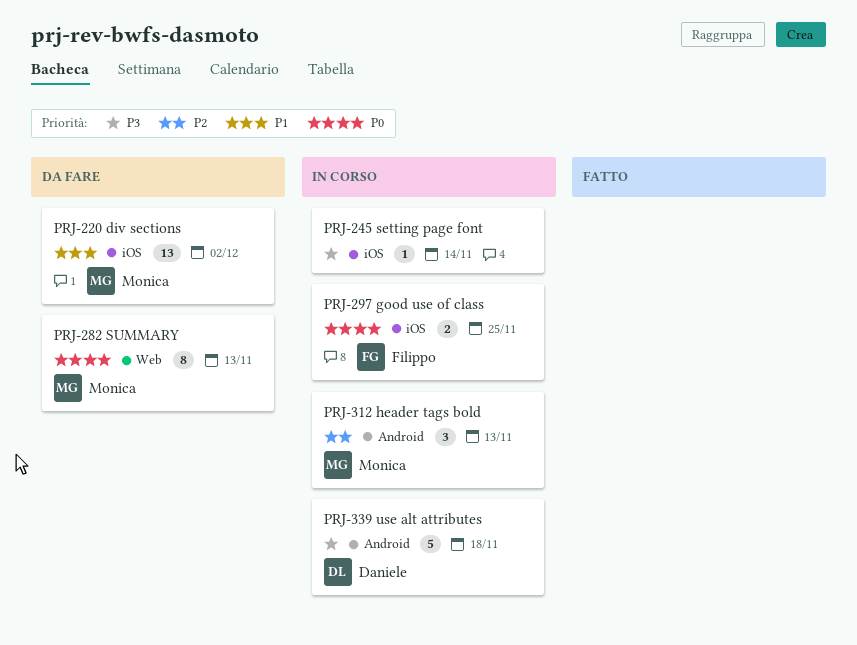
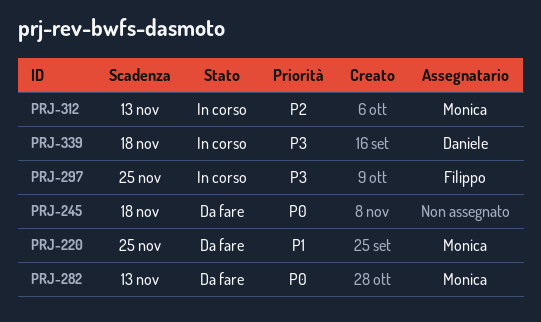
PRJ-220, due: Dec 2 -> Nov 25
PRJ-245, status: In corso -> Da fare
PRJ-245, priority: P3 -> P0
PRJ-245, due: Nov 14 -> Nov 18
PRJ-297, priority: P0 -> P3

